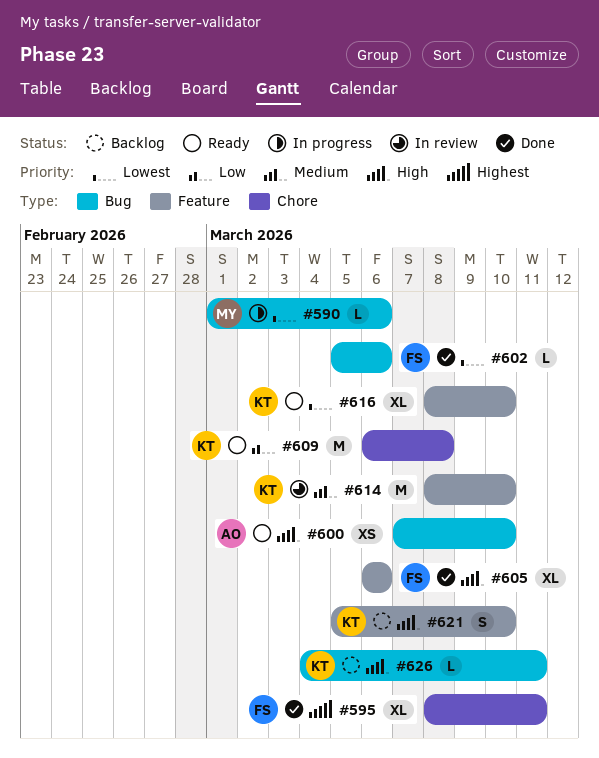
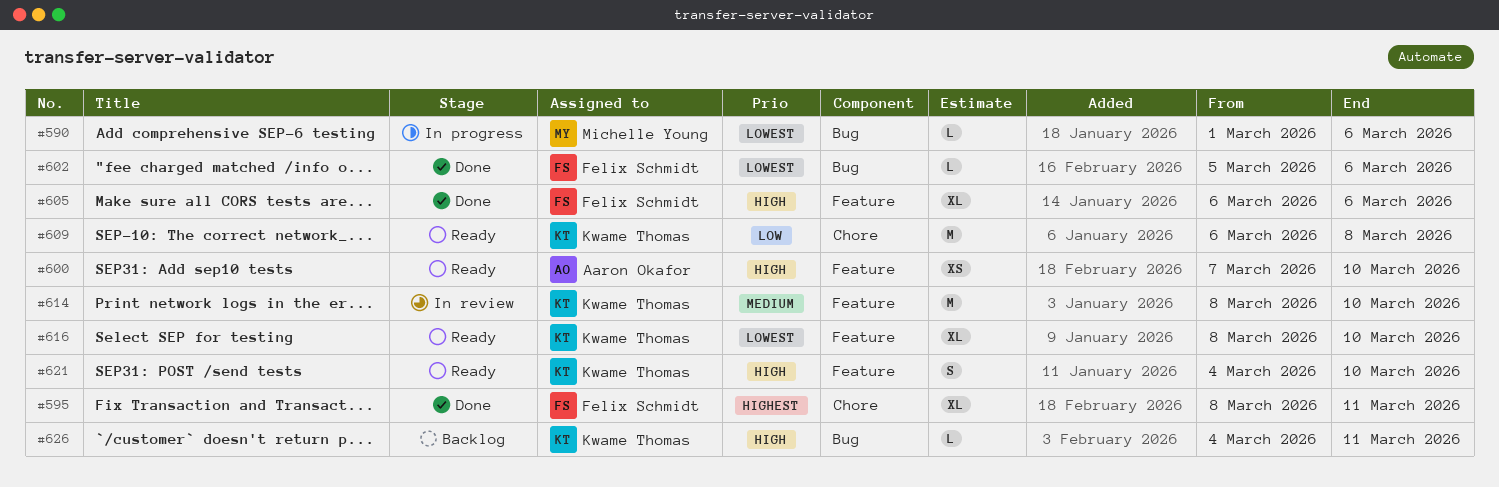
#600, label: Bug -> Feature
#621, status: Backlog -> Ready
#621, start: Mar 5 -> Mar 4

